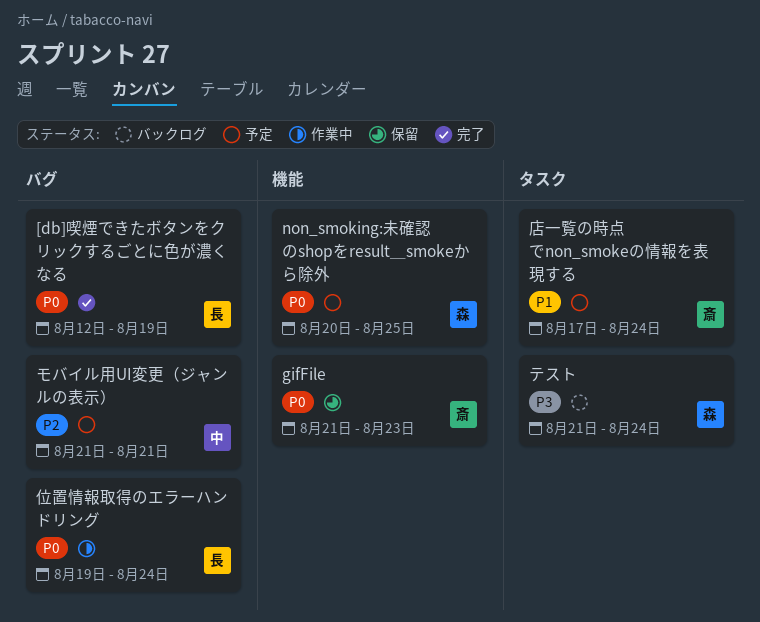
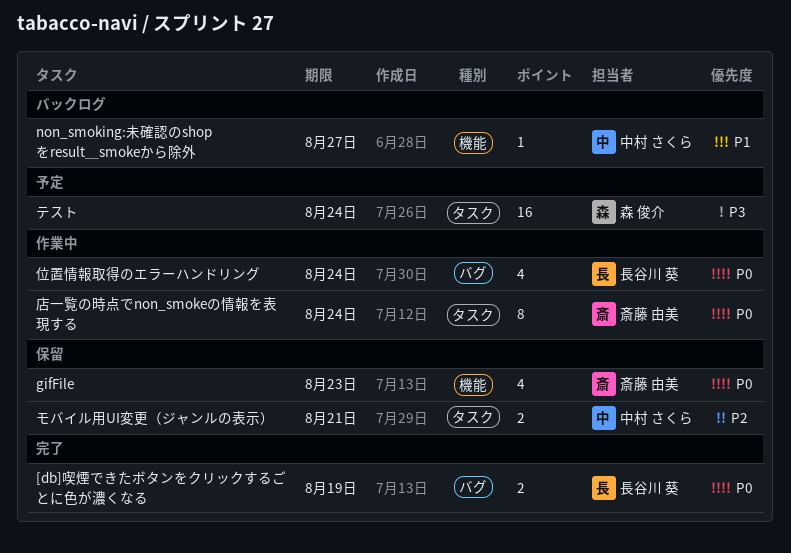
non_smoking:未確認のshopをresult＿smokeから除外, status: 予定 -> バックログ
non_smoking:未確認のshopをresult＿smokeから除外, owner: 森 俊介 -> 中村 さくら
non_smoking:未確認のshopをresult＿smokeから除外, priority: P0 -> P1
non_smoking:未確認のshopをresult＿smokeから除外, due: Aug 25 -> Aug 27
テスト, status: バックログ -> 予定
モバイル用UI変更（ジャンルの表示）, status: 予定 -> 保留
モバイル用UI変更（ジャンルの表示）, label: バグ -> タスク
店一覧の時点でnon_smokeの情報を表現する, status: 予定 -> 作業中
店一覧の時点でnon_smokeの情報を表現する, priority: P1 -> P0

